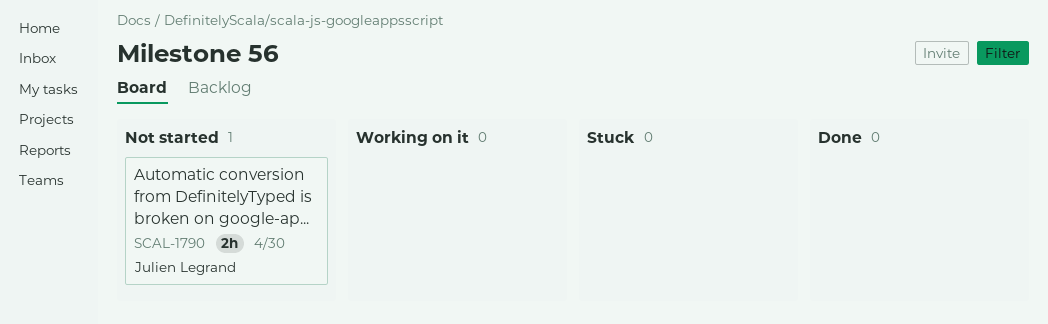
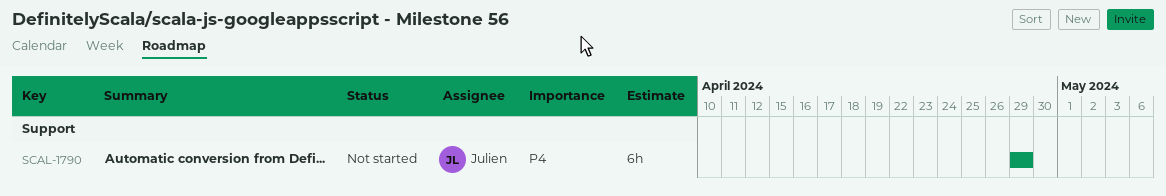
SCAL-1790, estimate: 2h -> 6h
SCAL-1790, due: Apr 30 -> Apr 29

